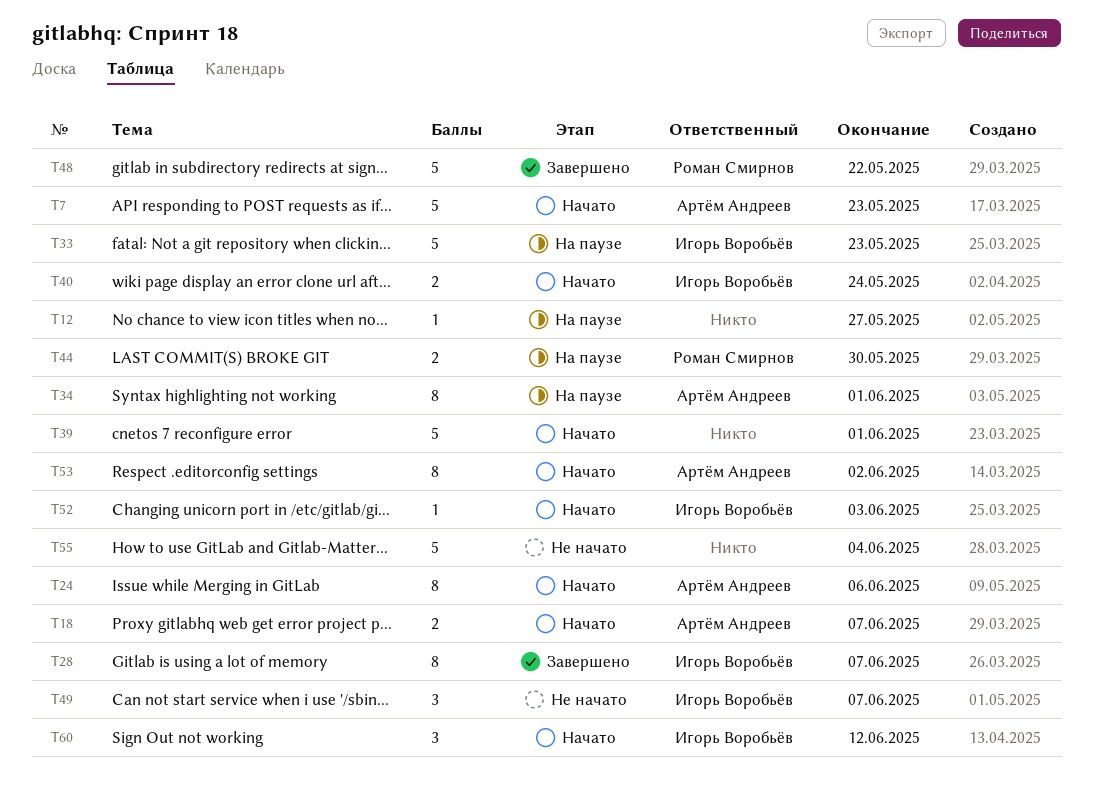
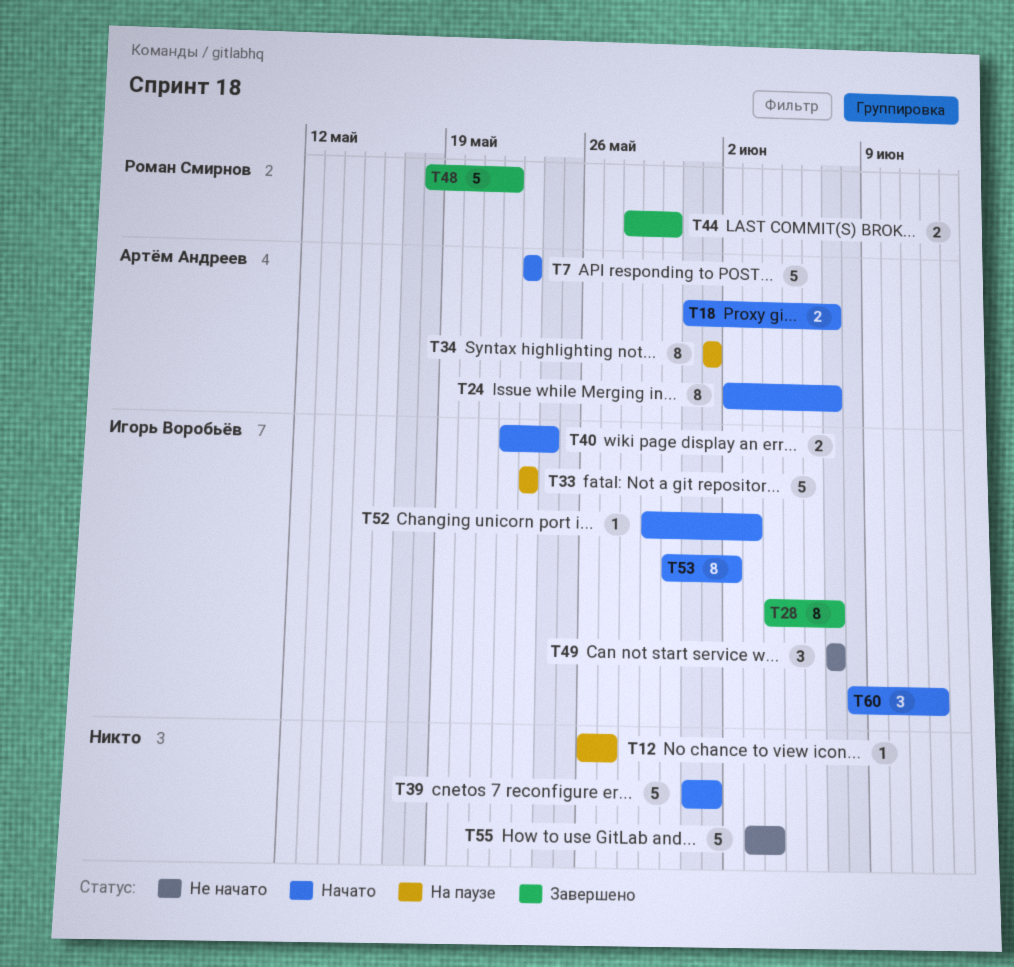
T24, due: Jun 6 -> Jun 7
T44, status: На паузе -> Завершено
T53, owner: Артём Андреев -> Игорь Воробьёв

